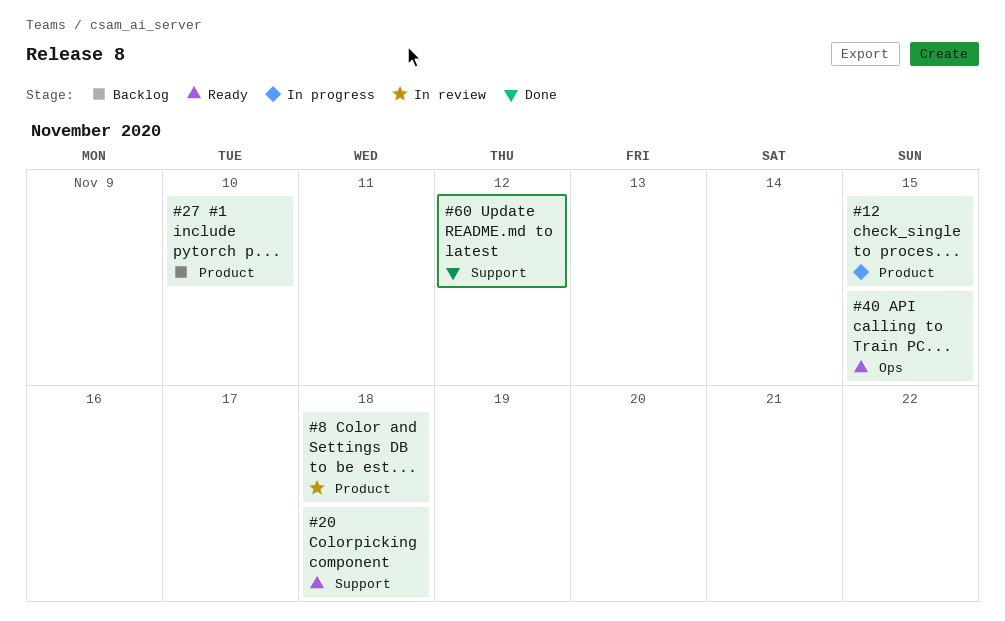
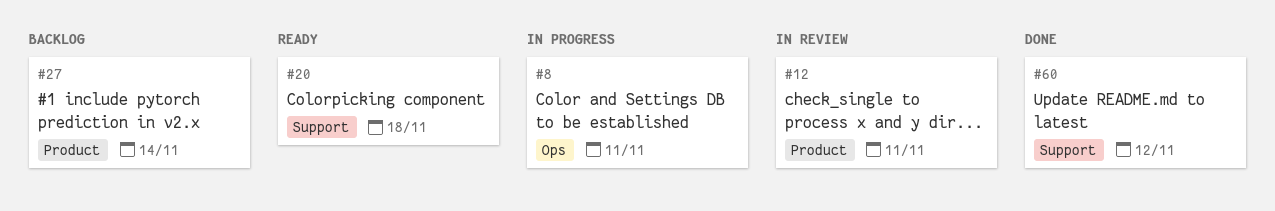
#8, status: In review -> In progress
#8, label: Product -> Ops
#8, due: Nov 18 -> Nov 11
#12, status: In progress -> In review
#12, due: Nov 15 -> Nov 11
#27, due: Nov 10 -> Nov 14
#40: present -> none

